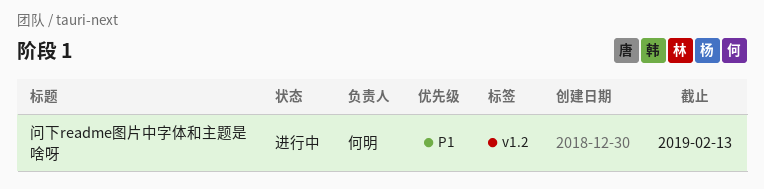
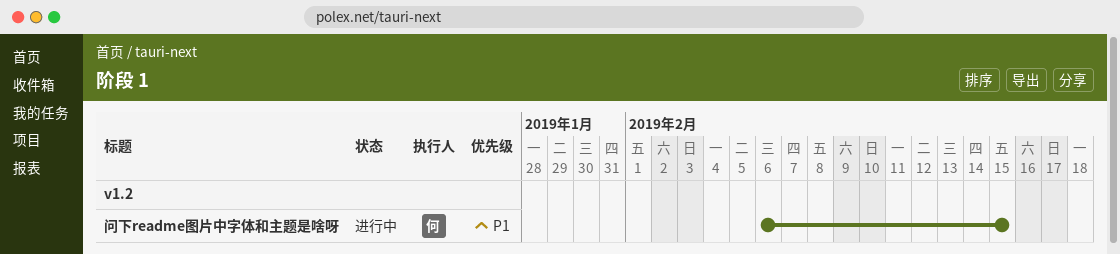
问下readme图片中字体和主题是啥呀, due: Feb 13 -> Feb 15

